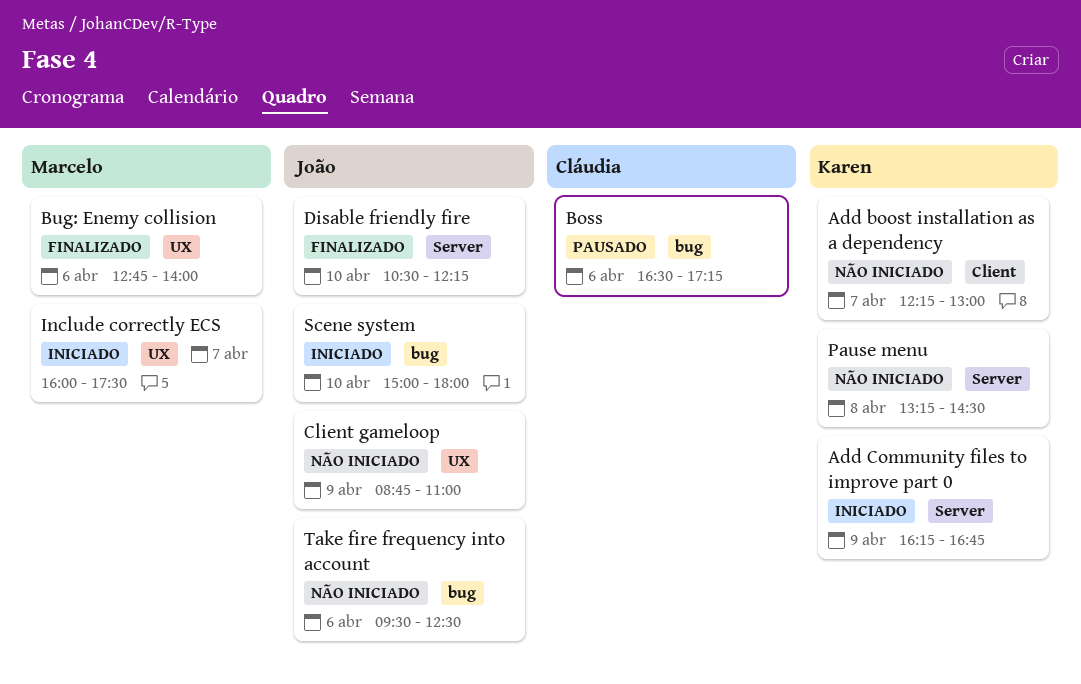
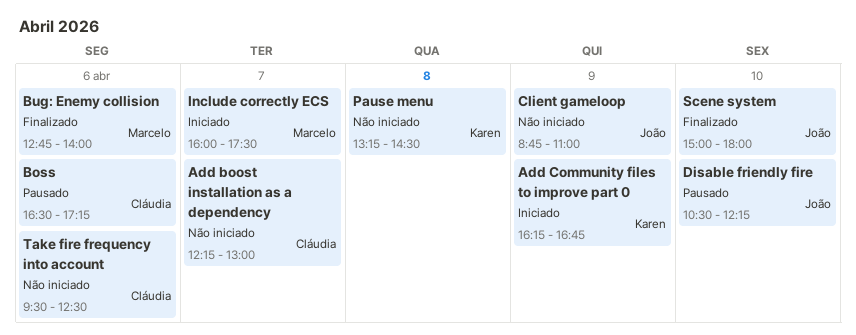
Add boost installation as a dependency, owner: Karen -> Cláudia
Disable friendly fire, status: Finalizado -> Pausado
Scene system, status: Iniciado -> Finalizado
Take fire frequency into account, owner: João -> Cláudia

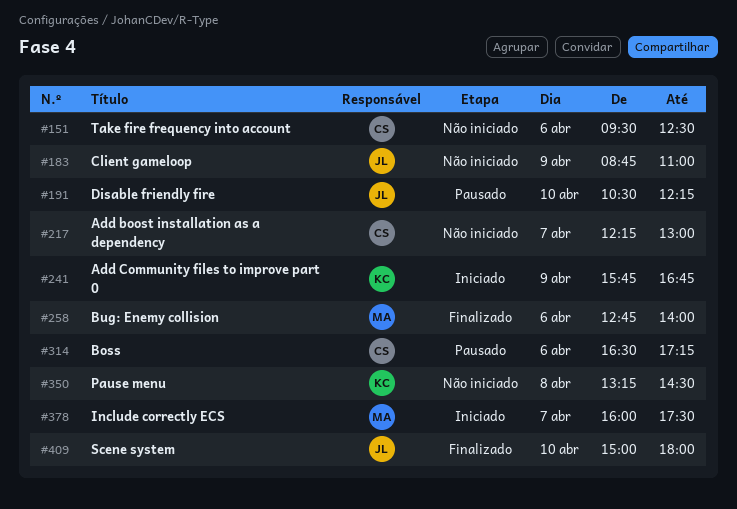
Add Community files to improve part 0, begins: 16:15 -> 15:45

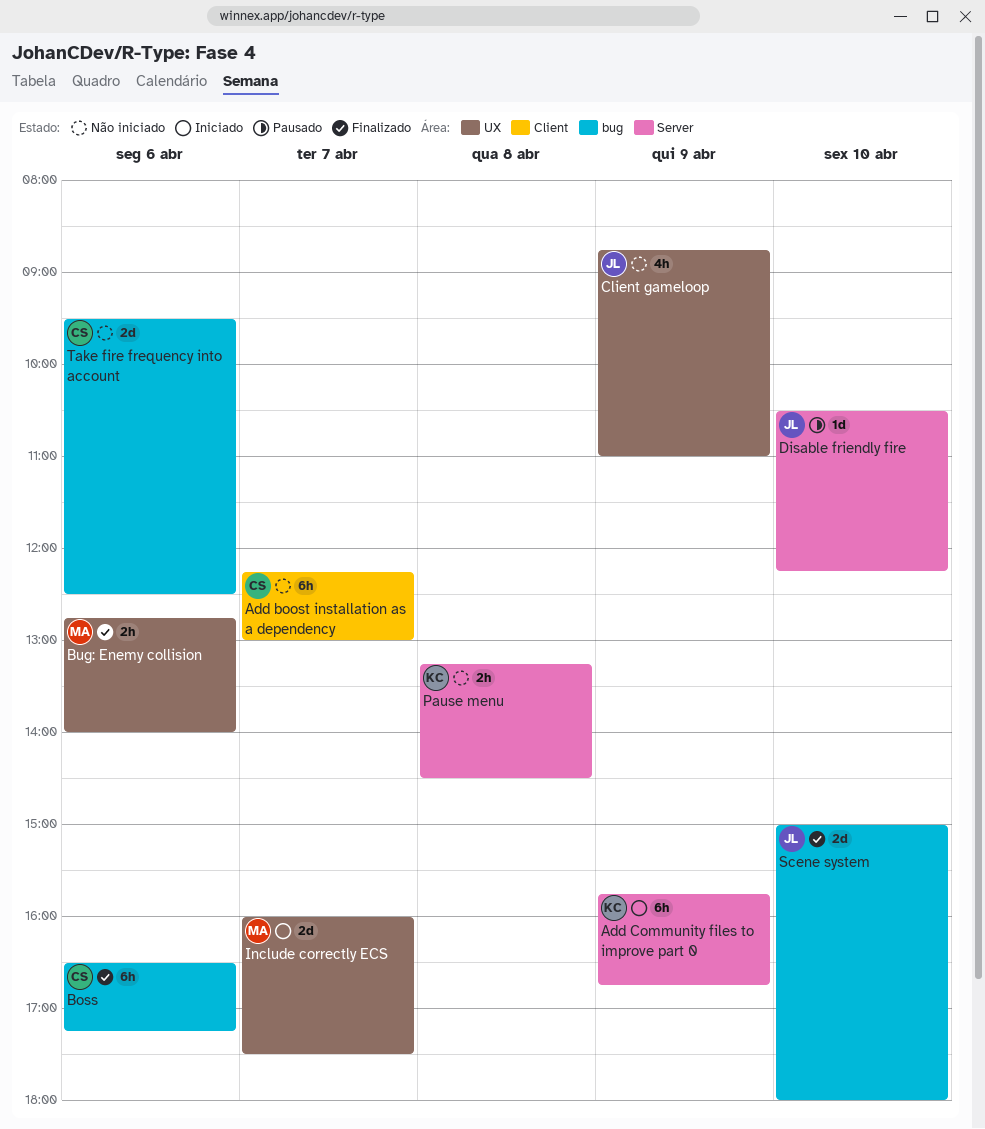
Boss, status: Pausado -> Finalizado

